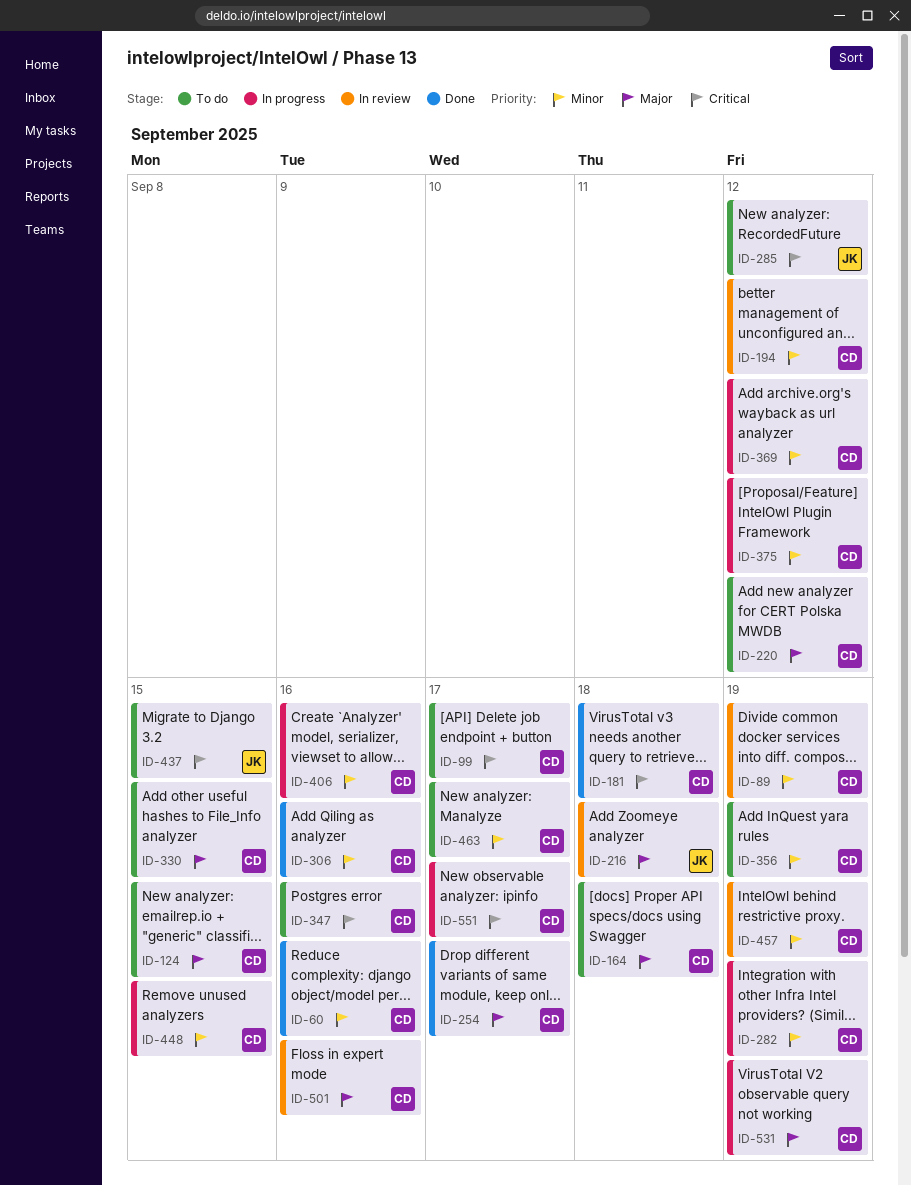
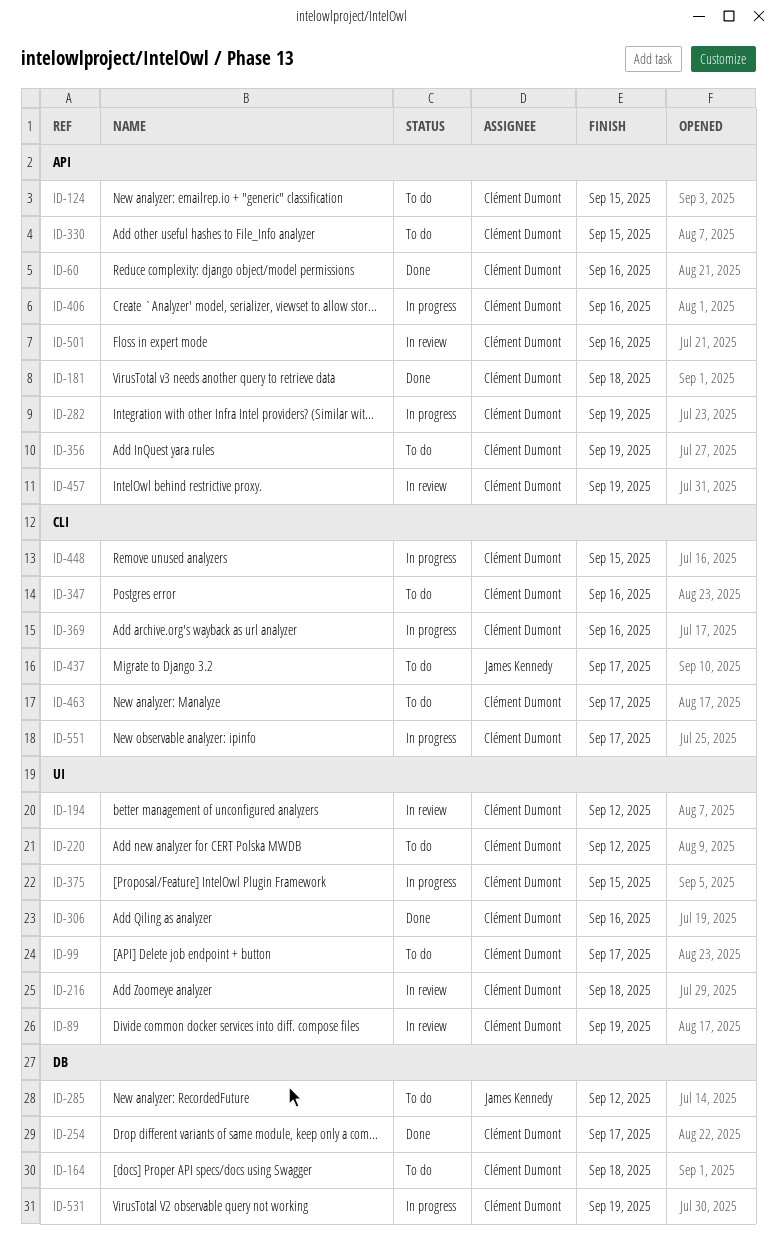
ID-216, owner: James Kennedy -> Clément Dumont
ID-369, due: Sep 12 -> Sep 16
ID-375, due: Sep 12 -> Sep 15
ID-437, due: Sep 15 -> Sep 17

